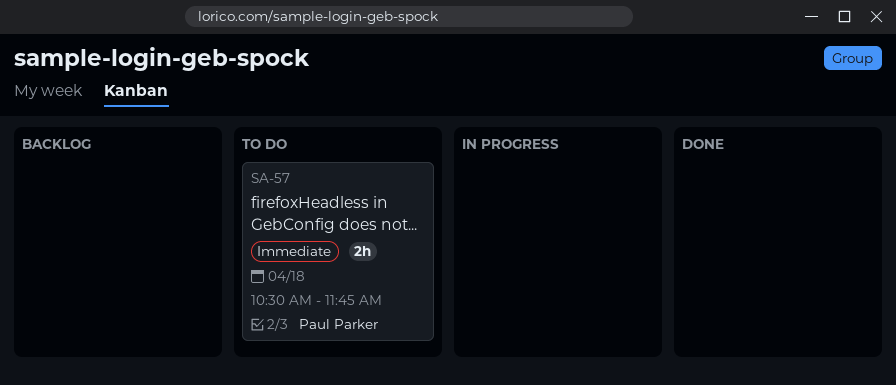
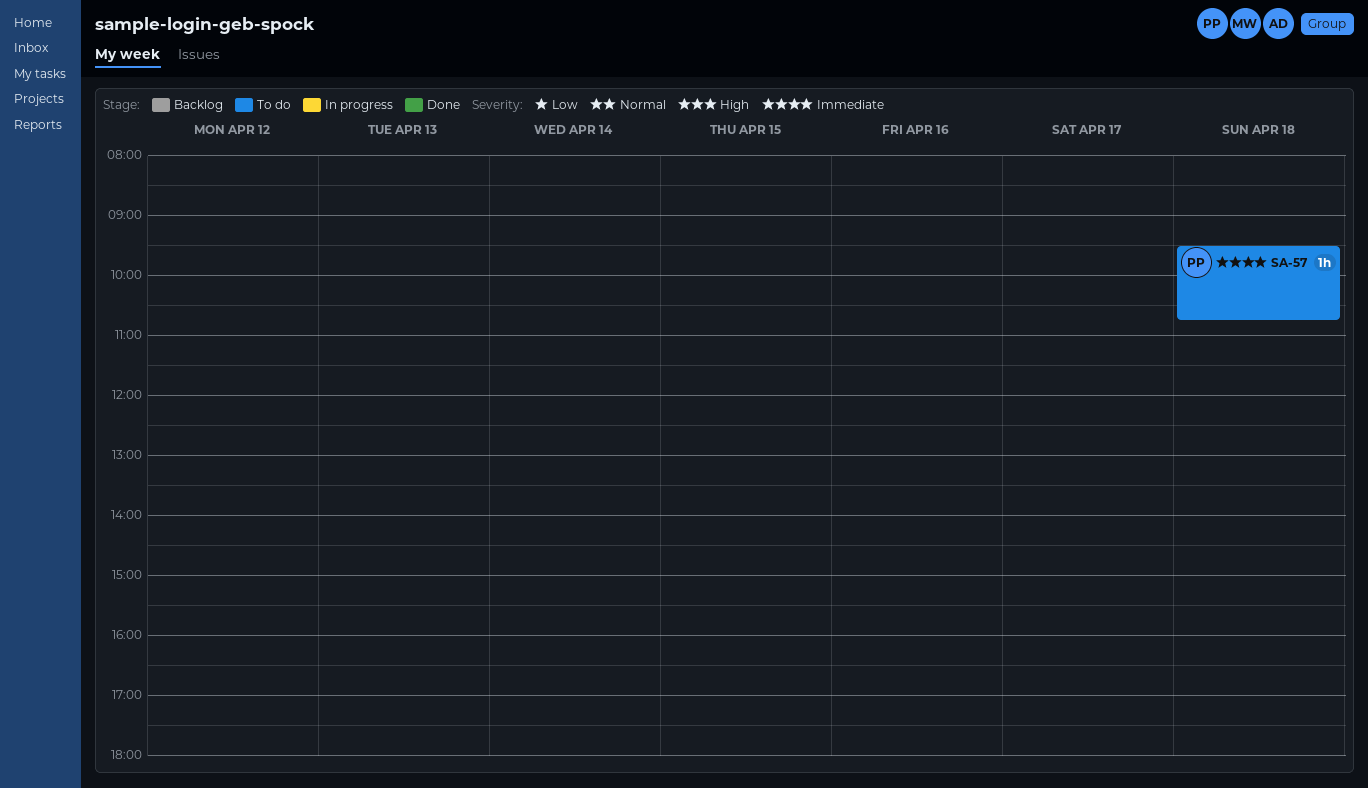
SA-57, estimate: 2h -> 1h
SA-57, begins: 10:30 -> 09:30
SA-57, ends: 11:45 -> 10:45

